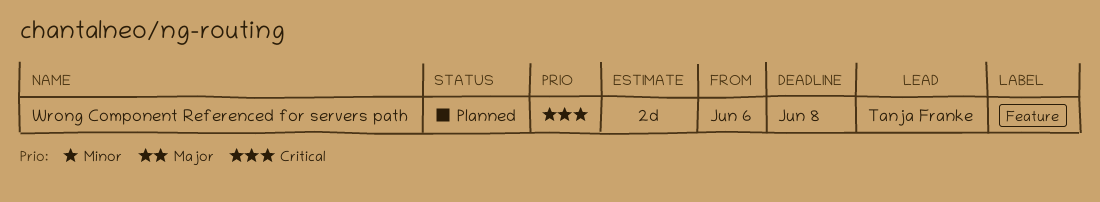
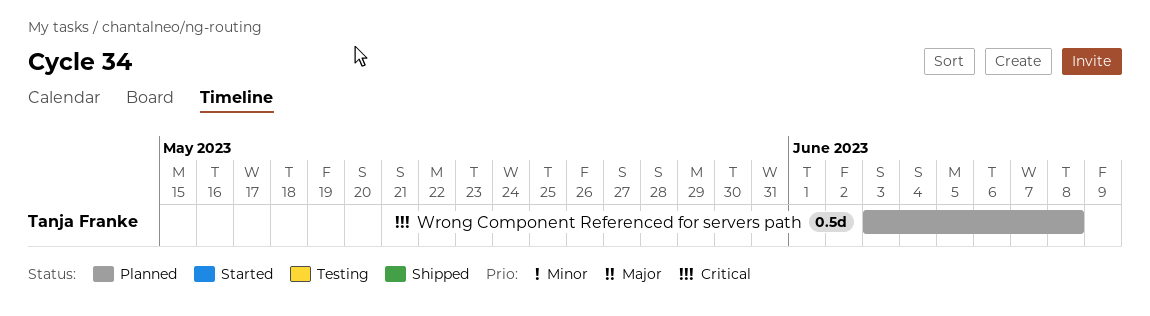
Wrong Component Referenced for servers path, estimate: 2d -> 0.5d
Wrong Component Referenced for servers path, start: Jun 6 -> Jun 3

